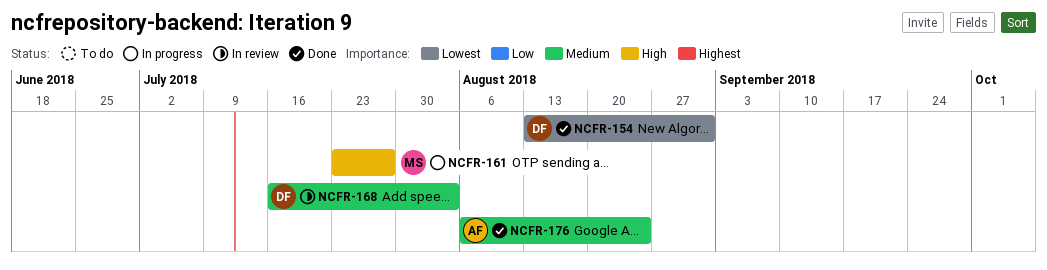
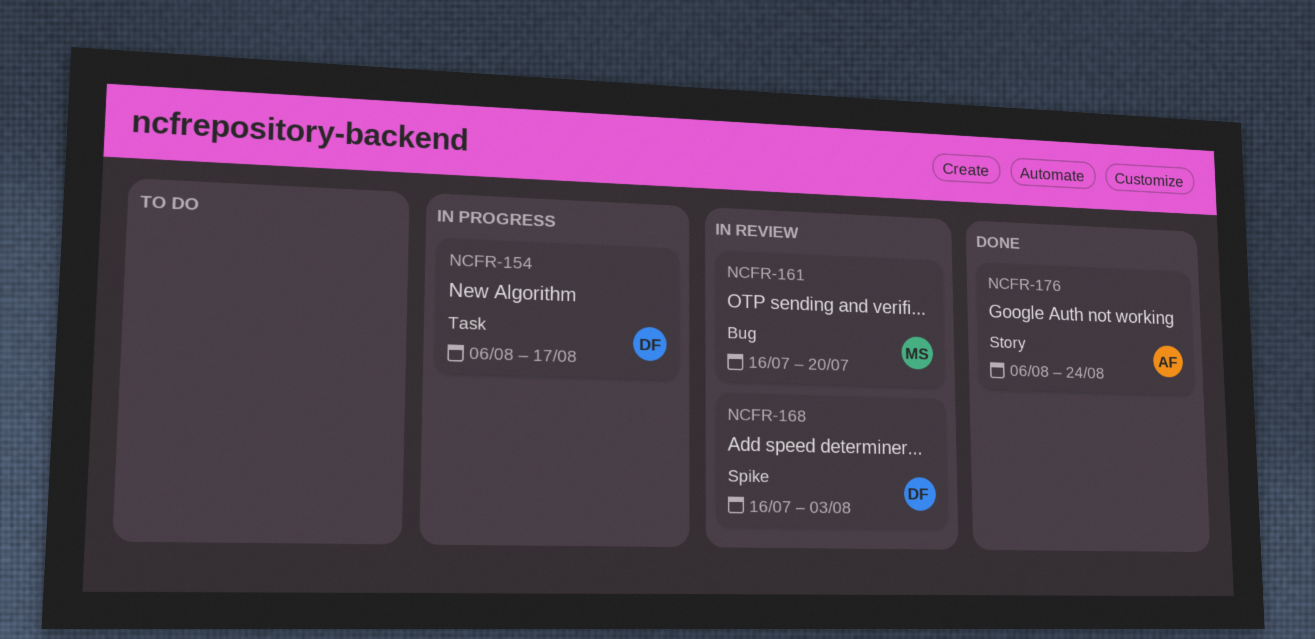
NCFR-154, status: Done -> In progress
NCFR-154, start: Aug 13 -> Aug 6
NCFR-154, due: Aug 31 -> Aug 17
NCFR-161, status: In progress -> In review
NCFR-161, start: Jul 23 -> Jul 16
NCFR-161, due: Jul 27 -> Jul 20

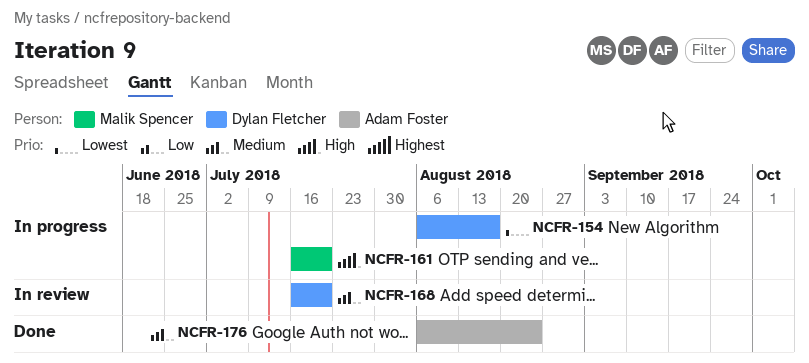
NCFR-161, status: In review -> In progress
NCFR-168, due: Aug 3 -> Jul 20

